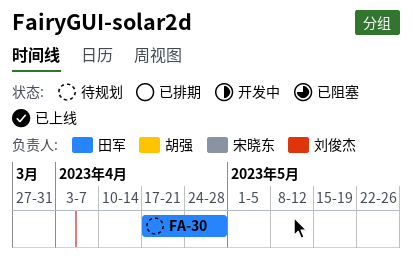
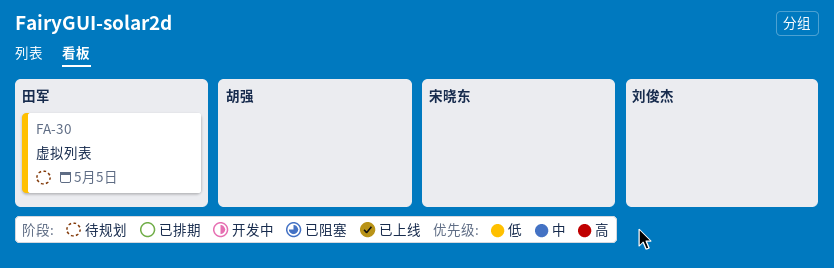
FA-30, due: Apr 28 -> May 5

